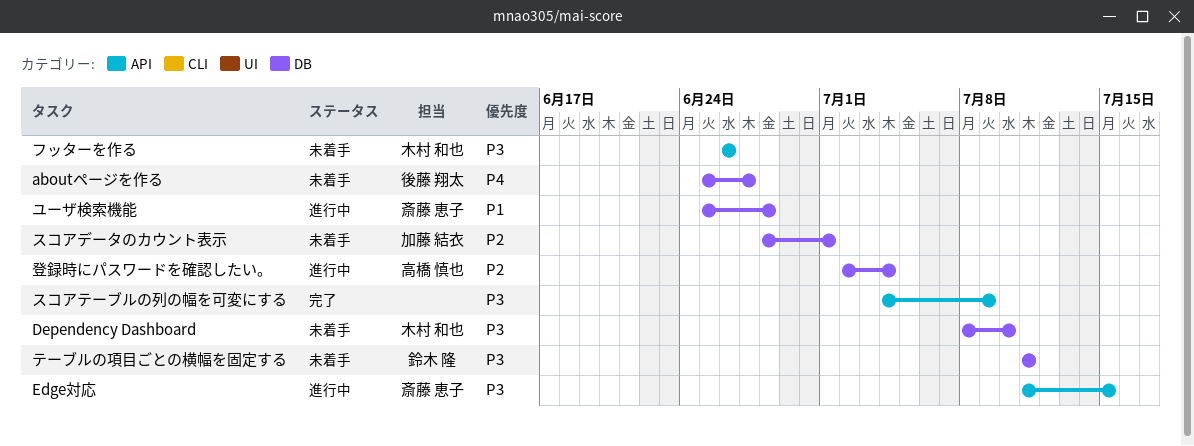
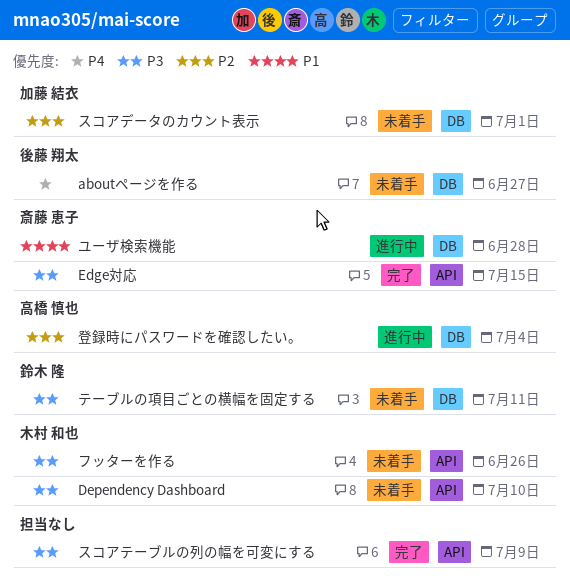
Dependency Dashboard, label: DB -> API
Edge対応, status: 進行中 -> 完了

